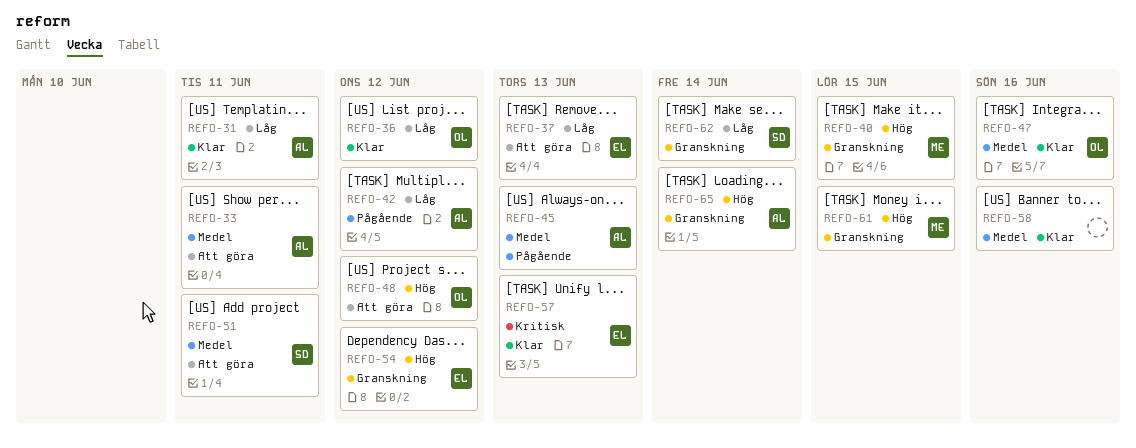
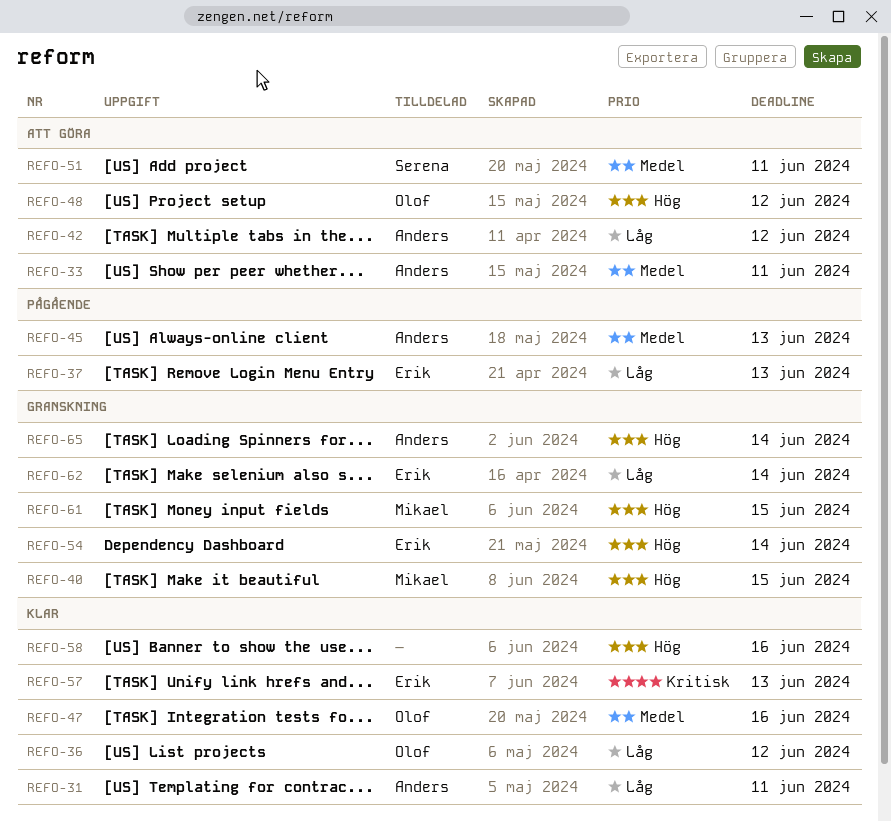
REFO-37, status: Att göra -> Pågående
REFO-42, status: Pågående -> Att göra
REFO-54, due: Jun 12 -> Jun 14
REFO-58, priority: Medel -> Hög
REFO-62, owner: Serena -> Erik

